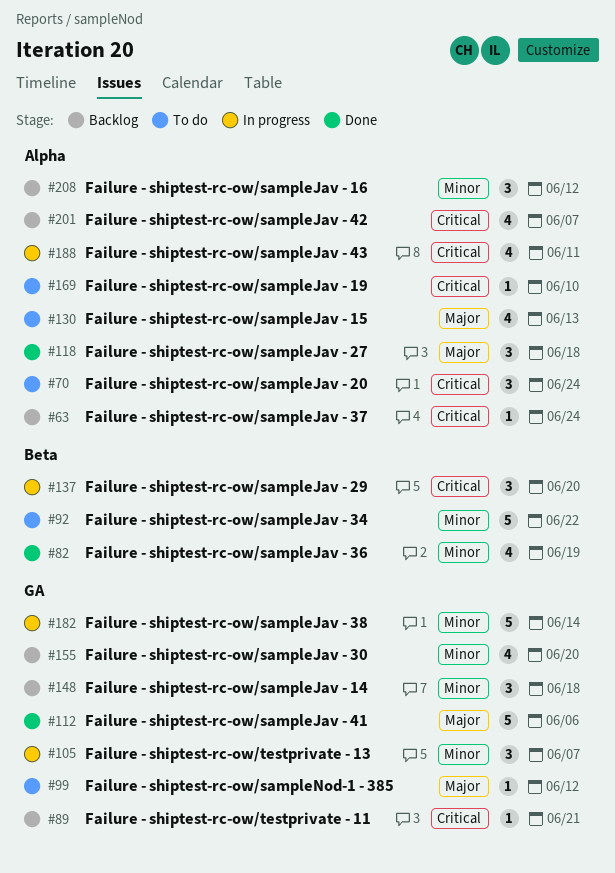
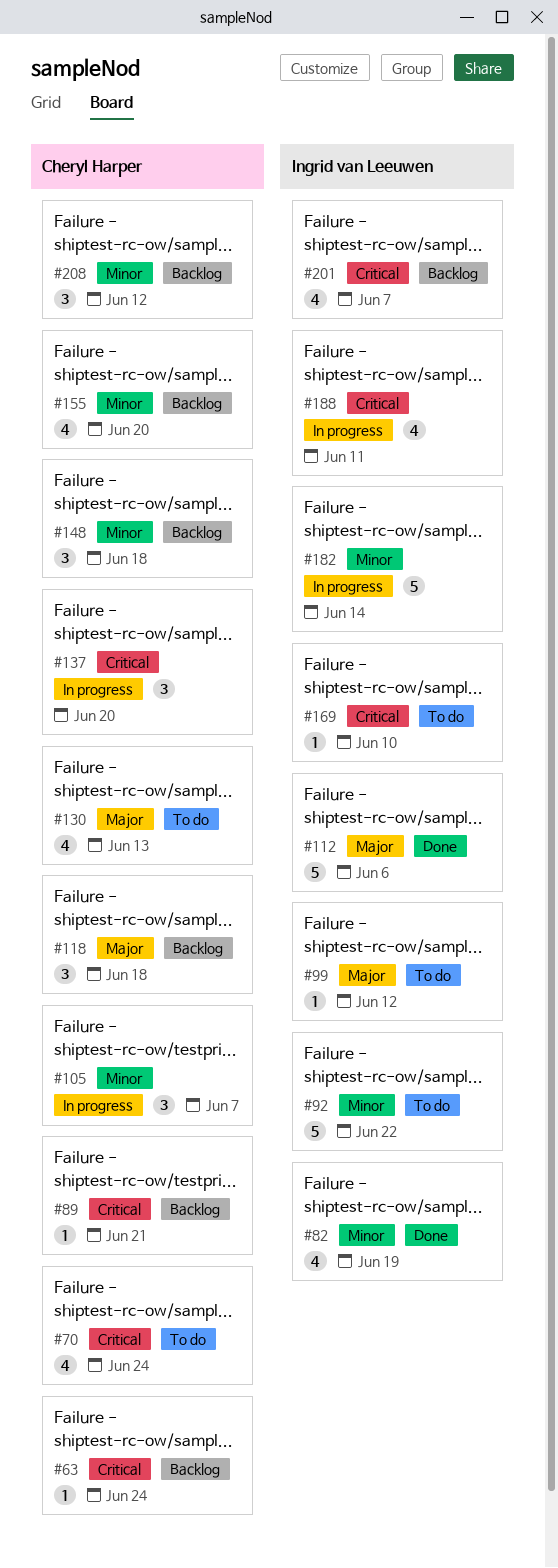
#70, estimate: 3 -> 4
#118, status: Done -> Backlog

